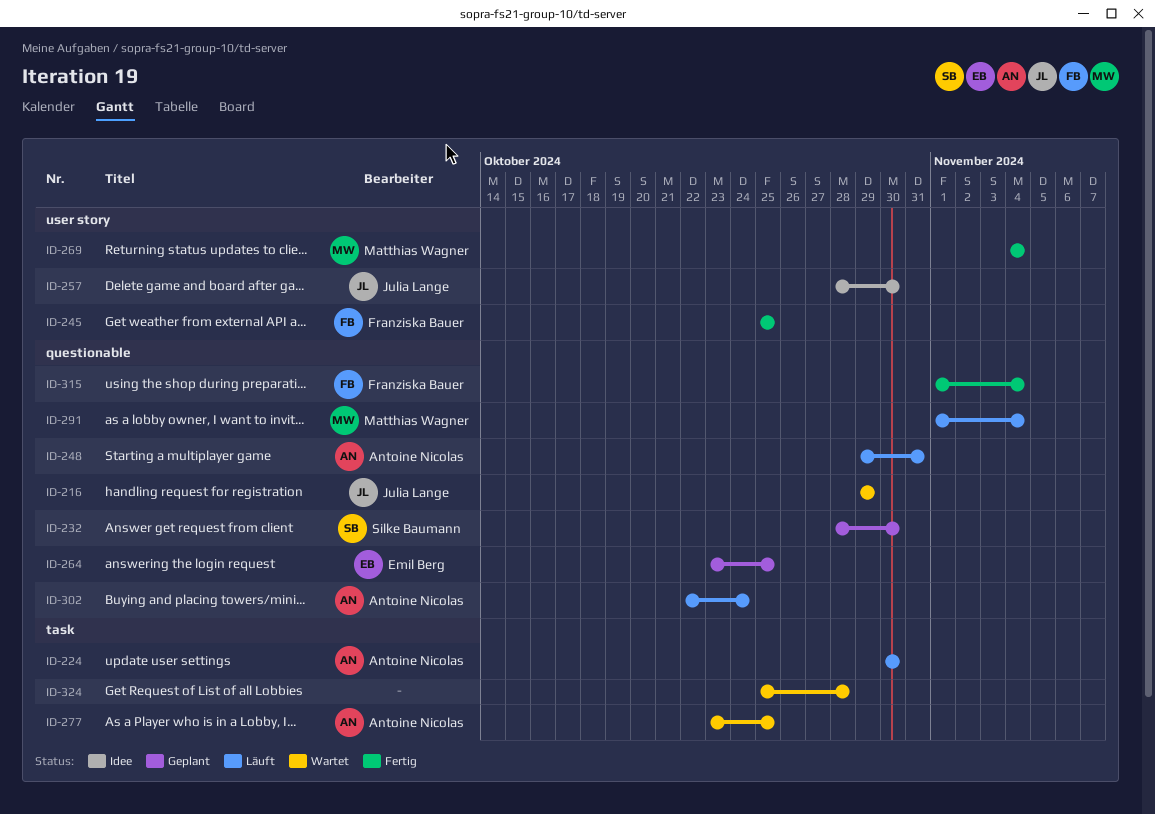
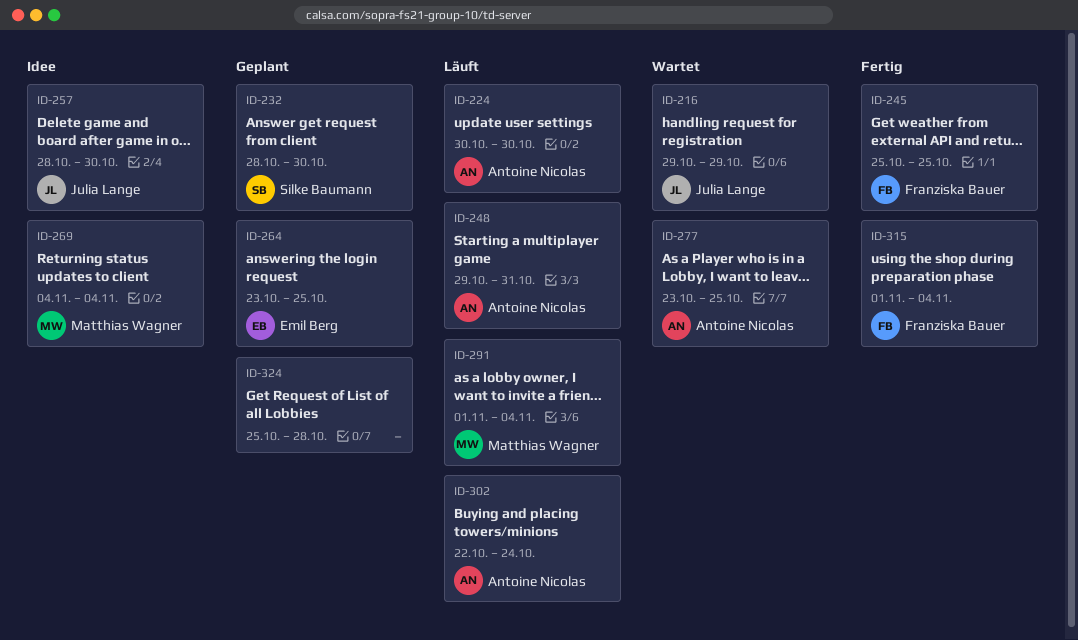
ID-269, status: Fertig -> Idee
ID-324, status: Wartet -> Geplant

